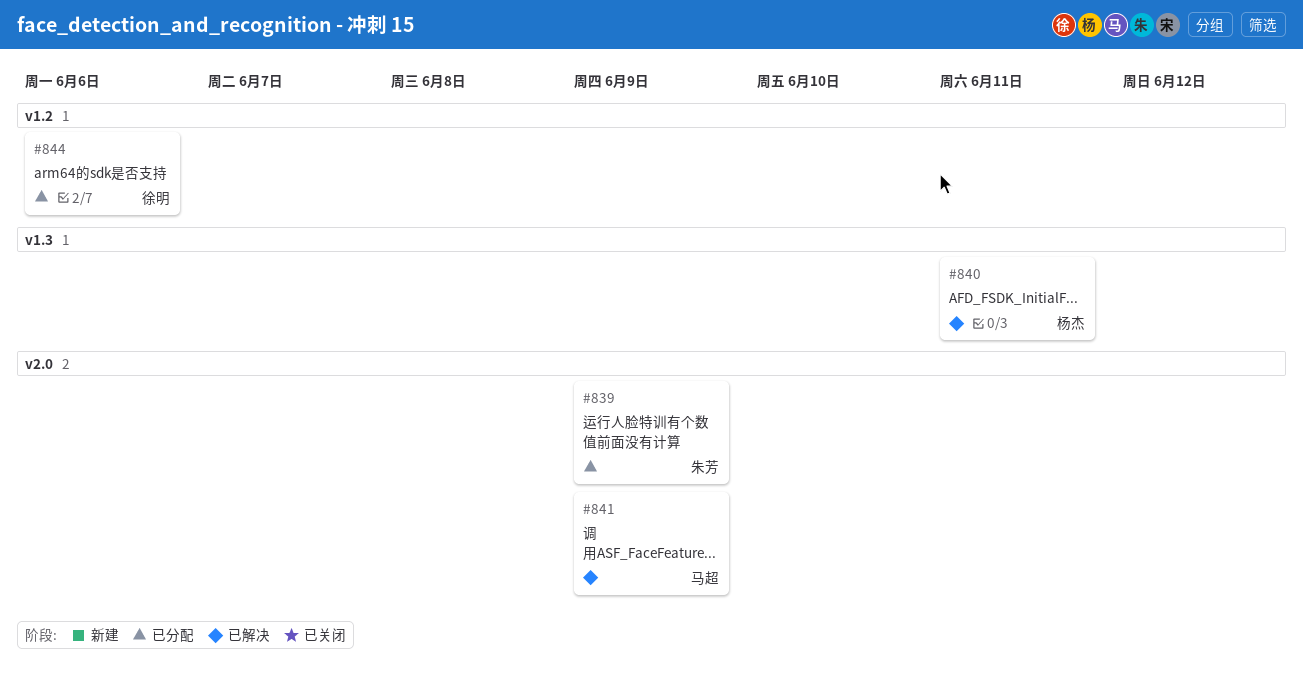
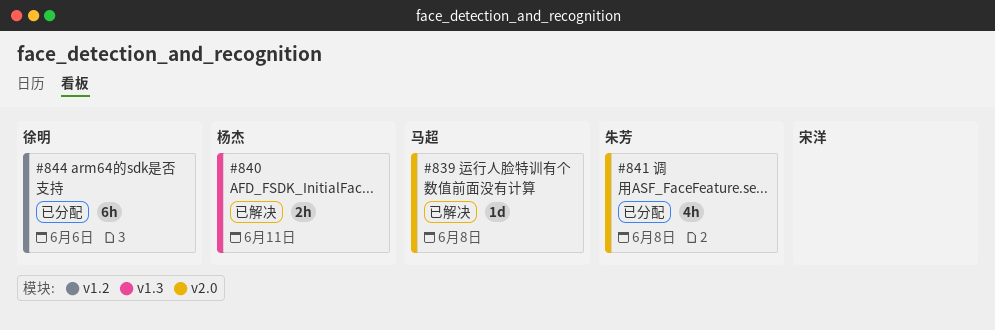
#839, status: 已分配 -> 已解决
#839, owner: 朱芳 -> 马超
#839, due: Jun 9 -> Jun 8
#841, status: 已解决 -> 已分配
#841, owner: 马超 -> 朱芳
#841, due: Jun 9 -> Jun 8

